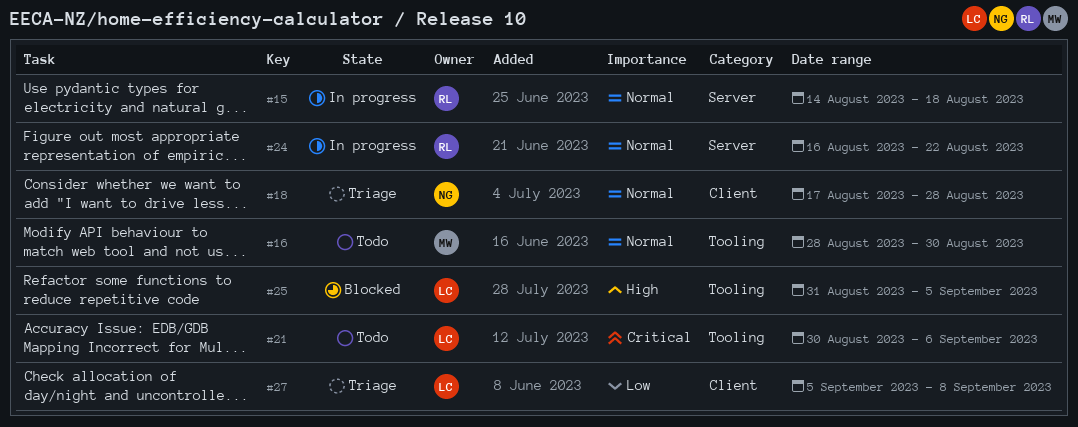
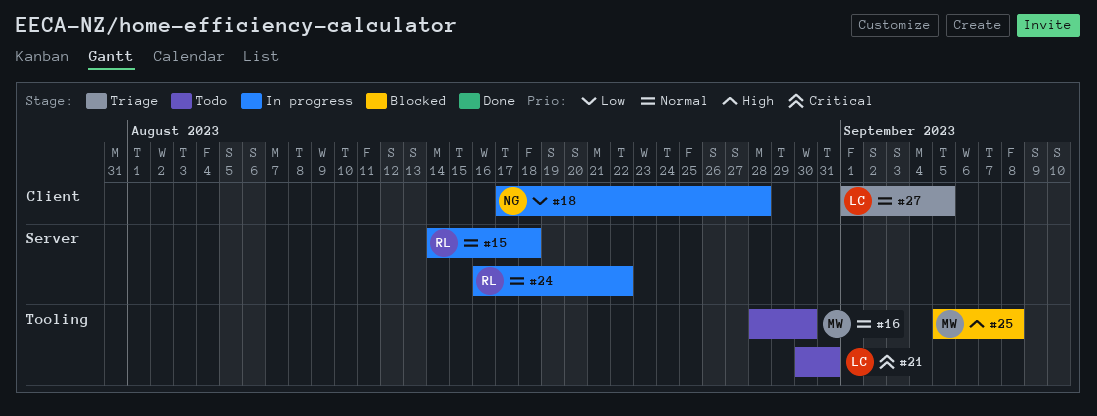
#18, status: Triage -> In progress
#18, priority: Normal -> Low
#21, due: Sep 6 -> Aug 31
#25, owner: LC -> MW
#25, start: Aug 31 -> Sep 5
#25, due: Sep 5 -> Sep 8
#27, priority: Low -> Normal
#27, start: Sep 5 -> Sep 1
#27, due: Sep 8 -> Sep 5

